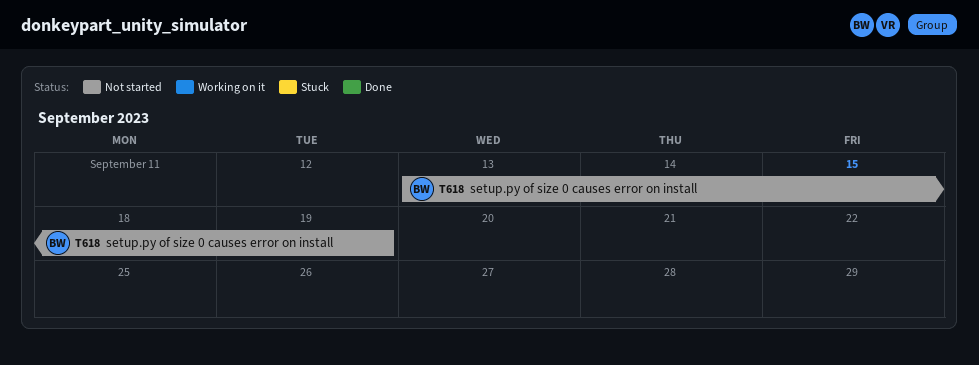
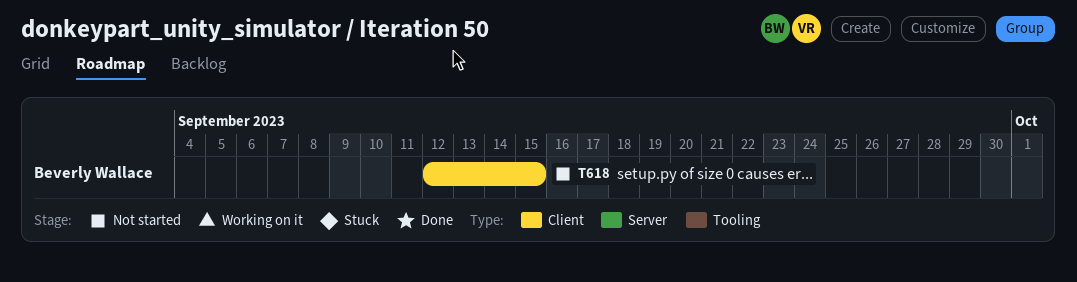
T618, start: Sep 13 -> Sep 12
T618, due: Sep 19 -> Sep 15

